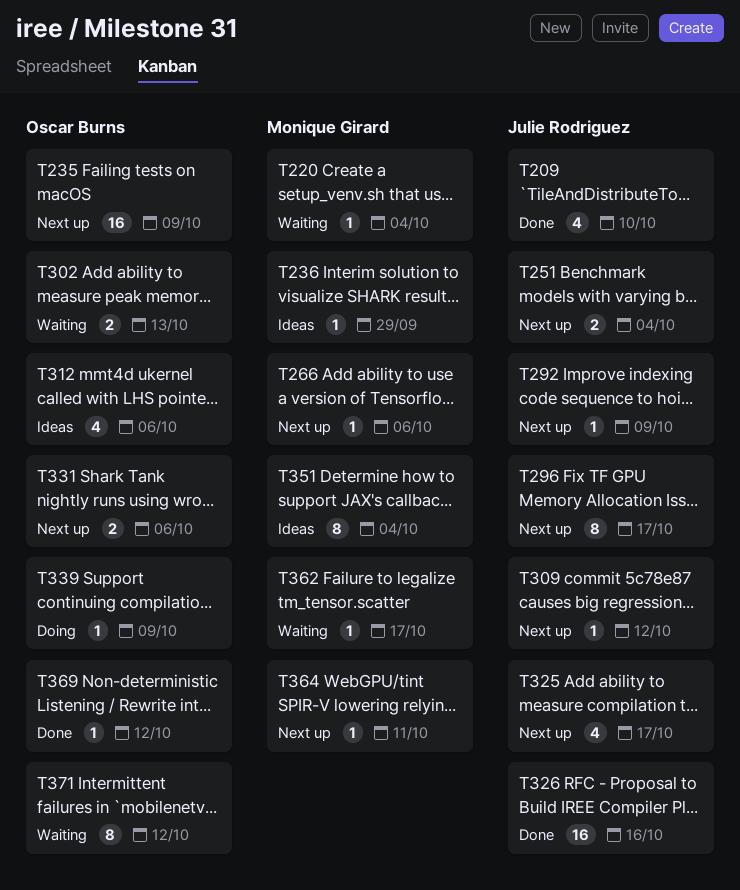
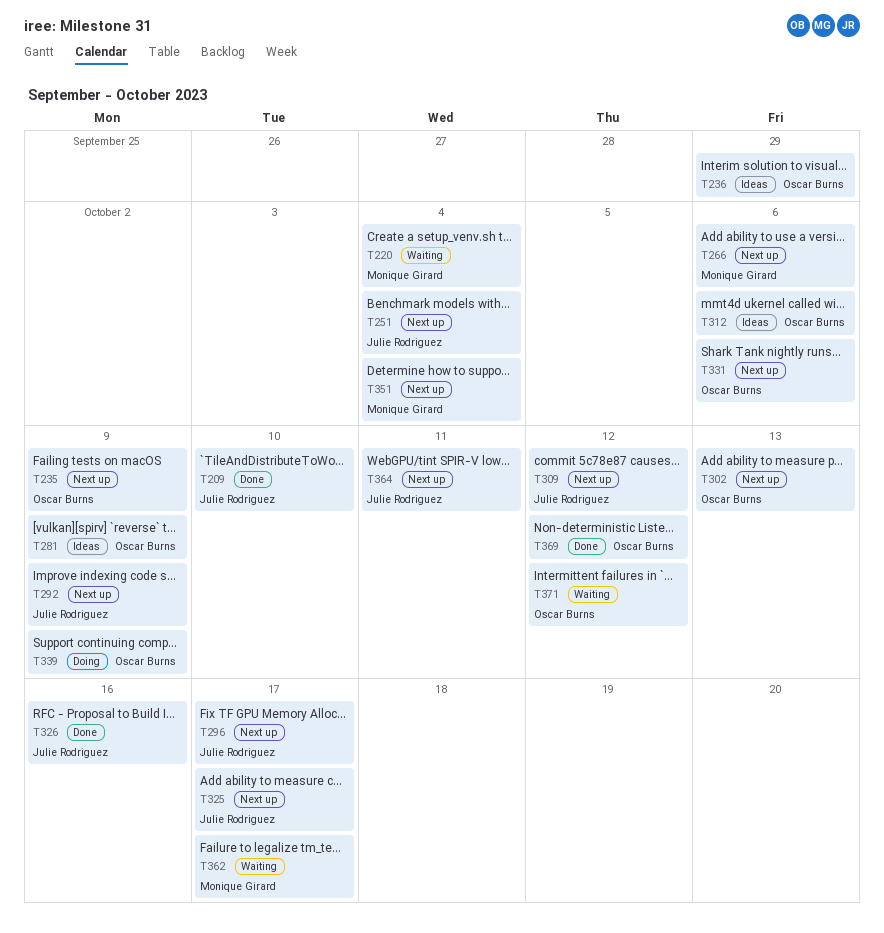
T236, owner: Monique Girard -> Oscar Burns
T281: none -> present
T302, status: Waiting -> Next up
T351, status: Ideas -> Next up
T364, owner: Monique Girard -> Julie Rodriguez

